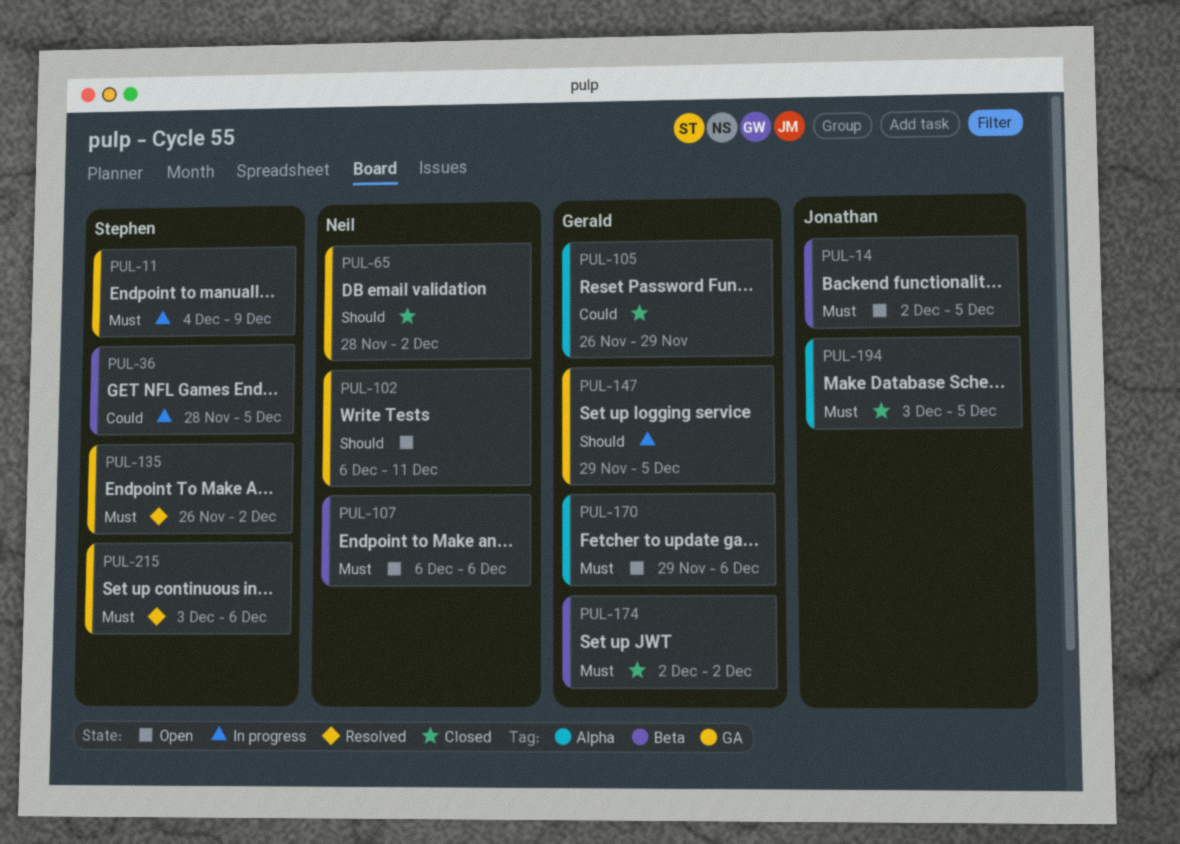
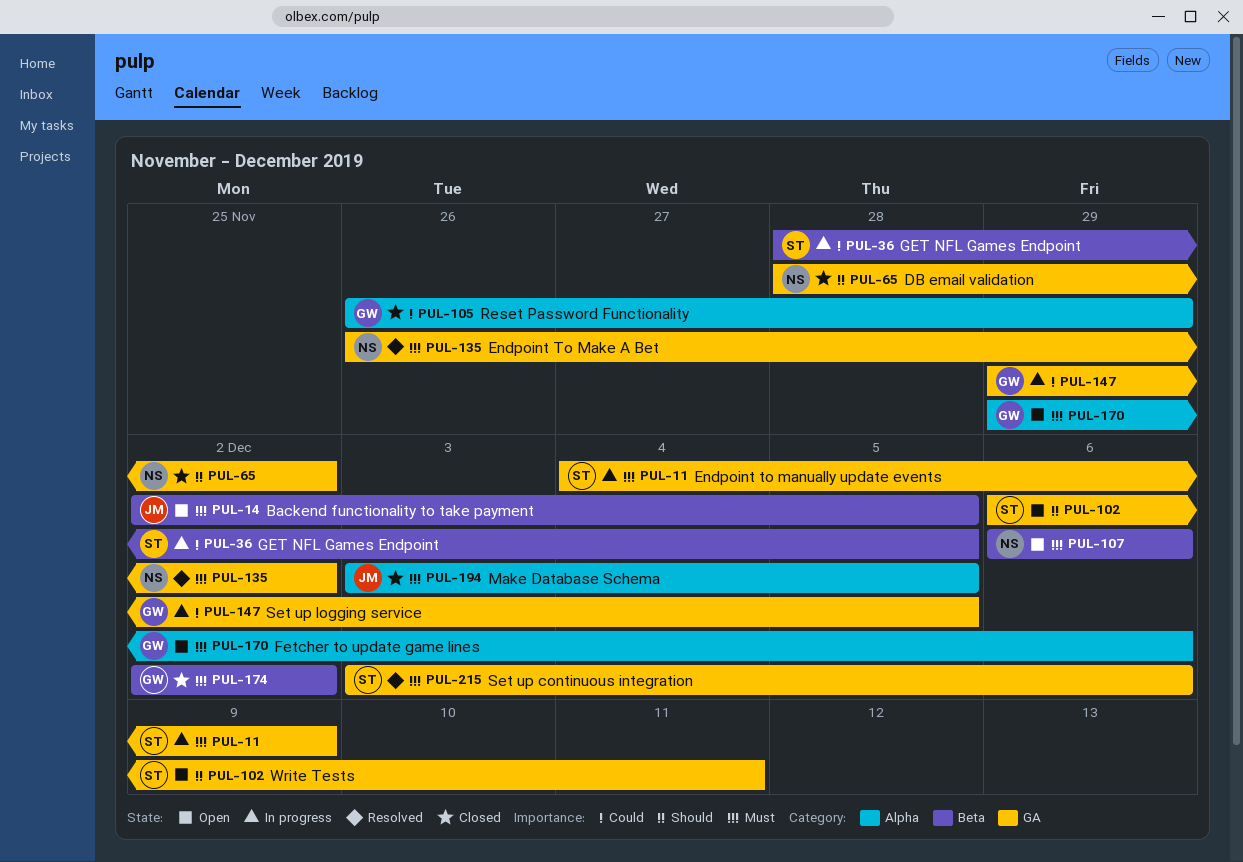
PUL-102, owner: Neil -> Stephen
PUL-135, owner: Stephen -> Neil
PUL-147, priority: Should -> Could

